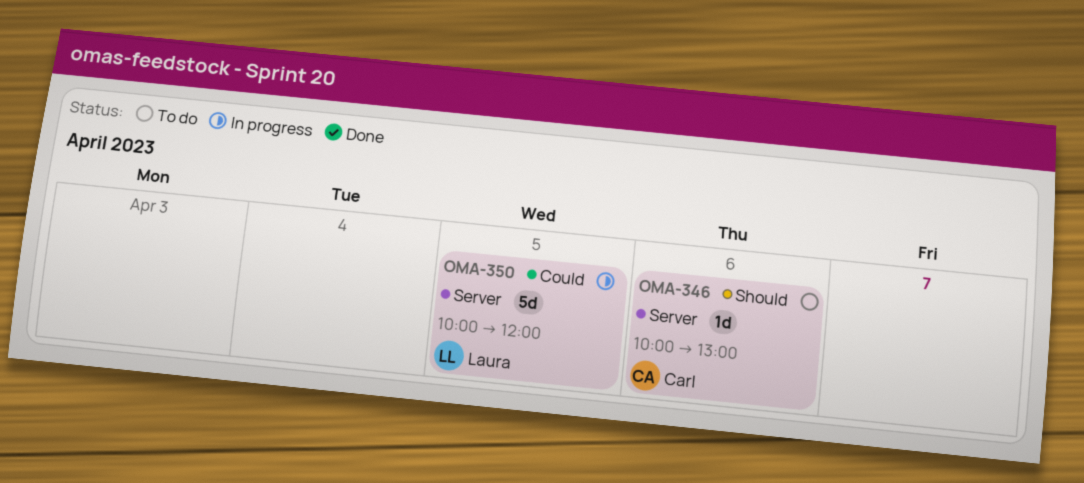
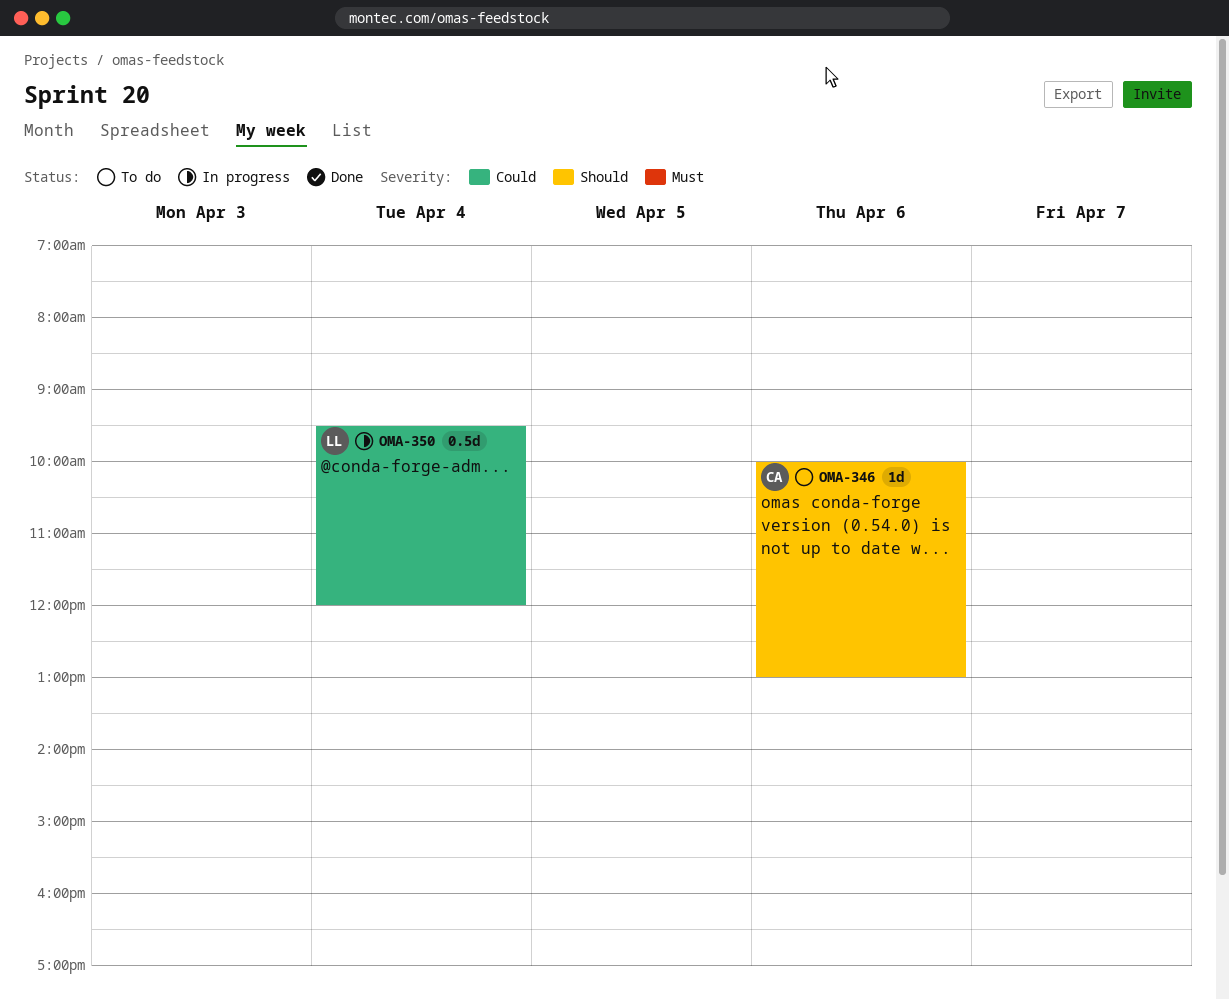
OMA-350, estimate: 5d -> 0.5d
OMA-350, day: Apr 5 -> Apr 4
OMA-350, begins: 10:00 -> 09:30

